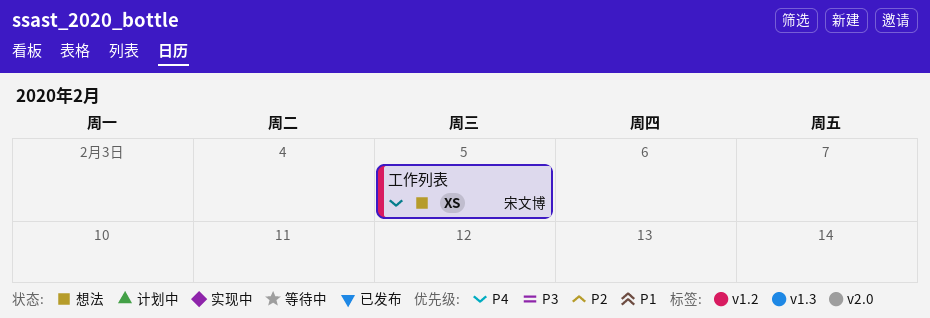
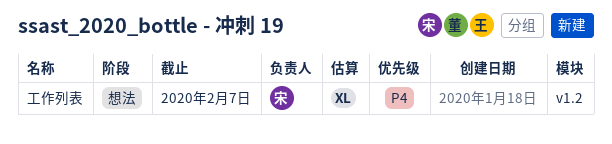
工作列表, estimate: XS -> XL
工作列表, due: Feb 5 -> Feb 7

